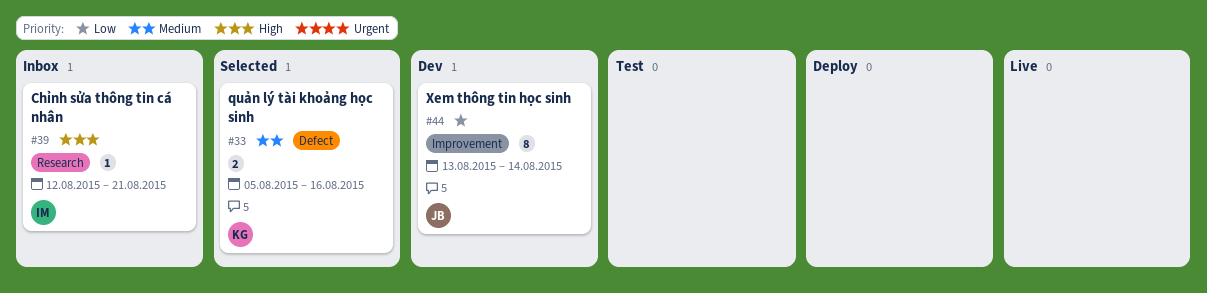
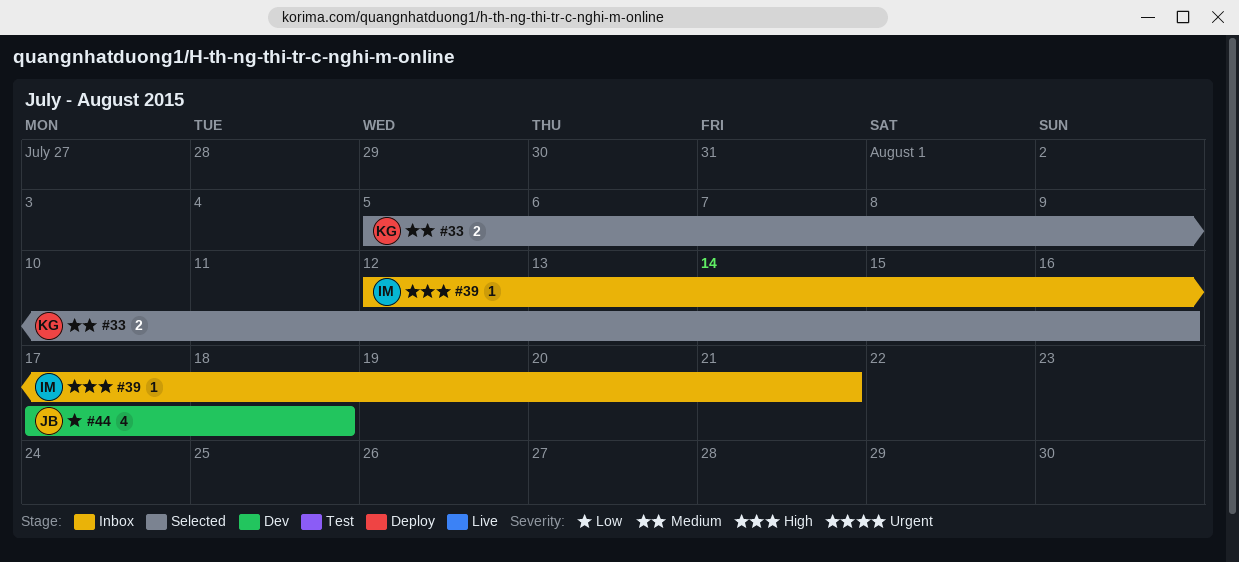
#44, estimate: 8 -> 4
#44, start: Aug 13 -> Aug 17
#44, due: Aug 14 -> Aug 18

